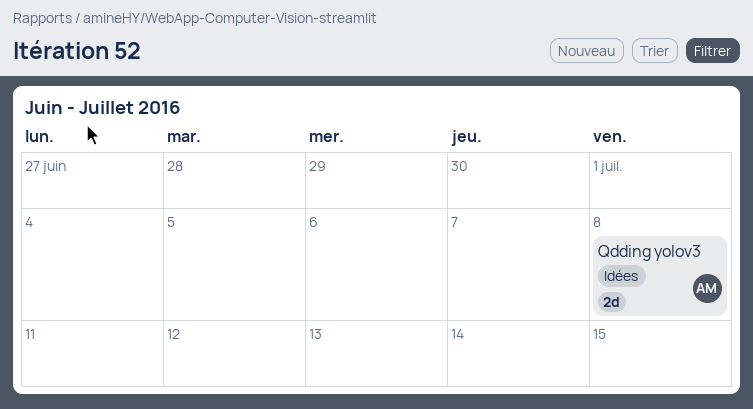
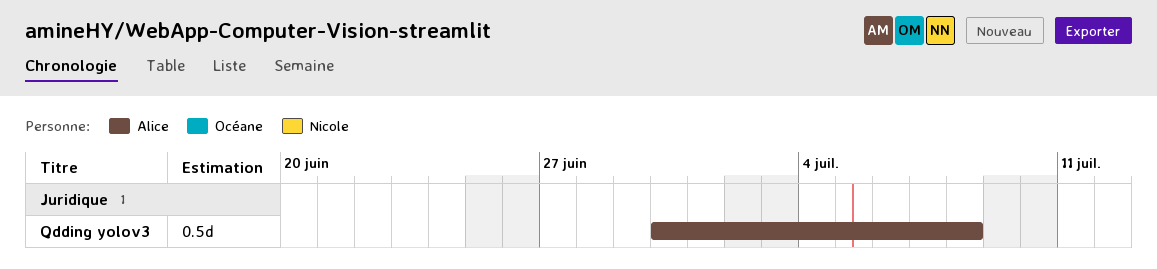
Qdding yolov3, estimate: 2d -> 0.5d

